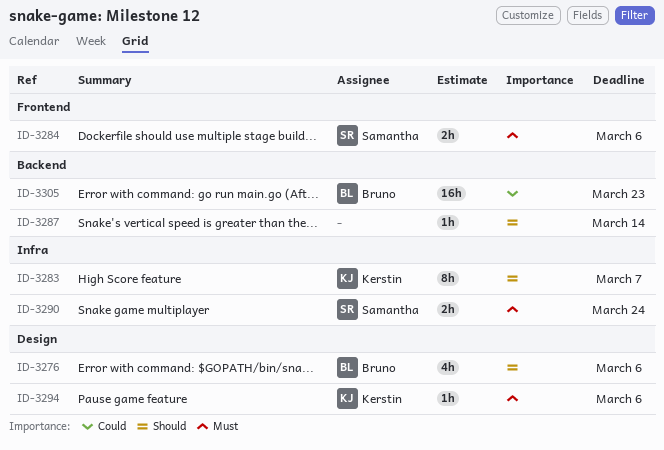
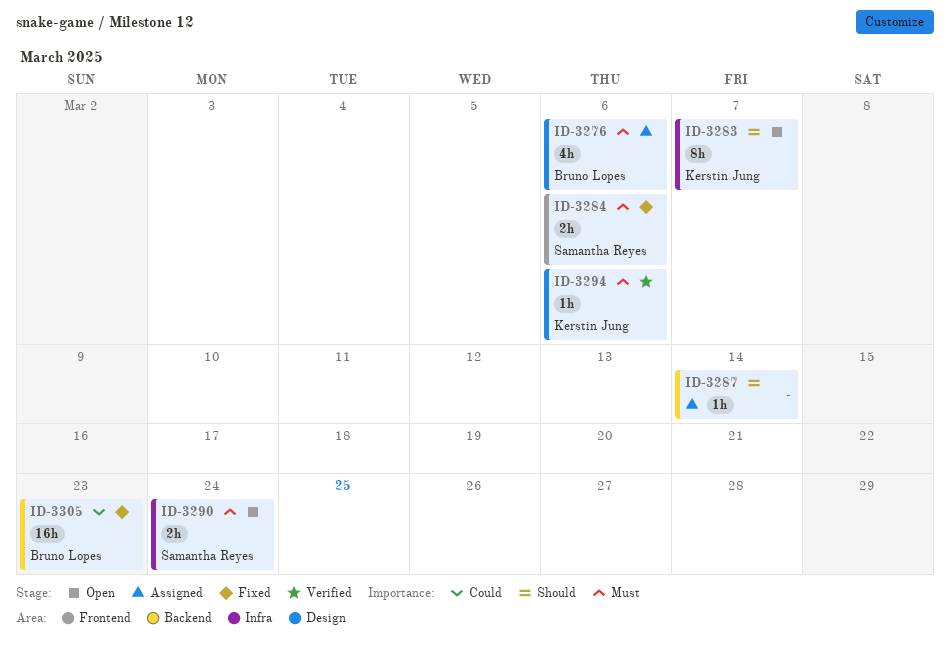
ID-3276, priority: Should -> Must

